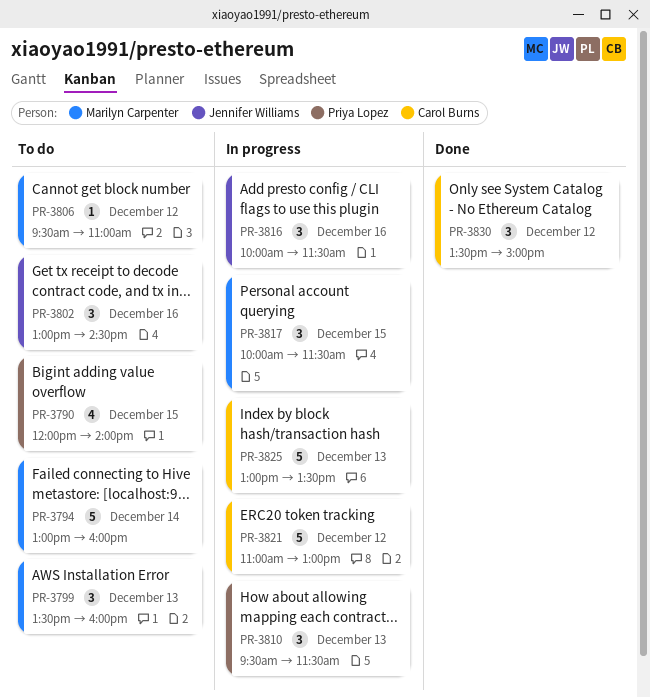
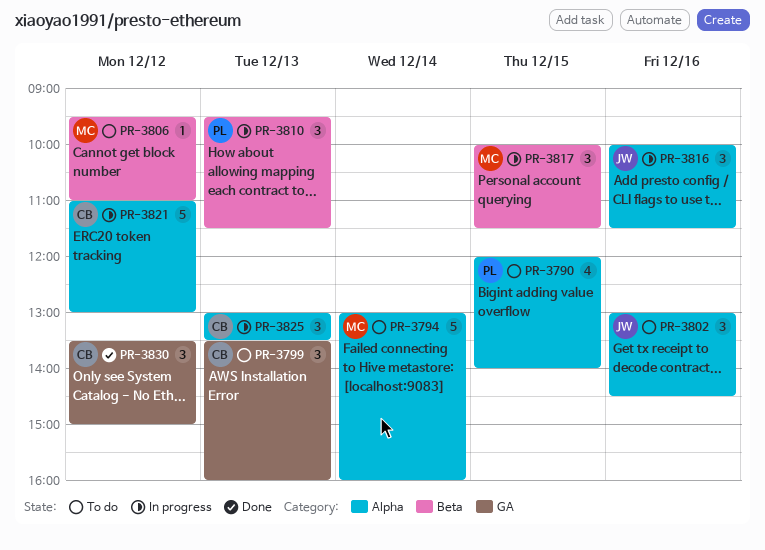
PR-3799, owner: Marilyn Carpenter -> Carol Burns
PR-3825, estimate: 5 -> 3

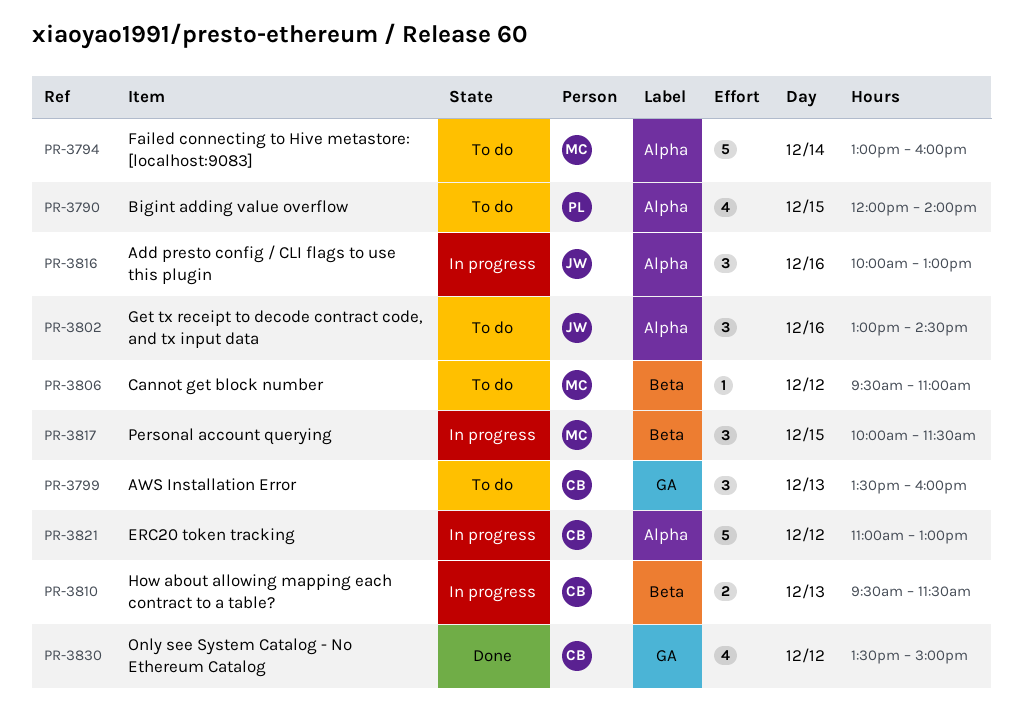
PR-3810, owner: PL -> CB
PR-3810, estimate: 3 -> 2
PR-3816, ends: 11:30 -> 13:00
PR-3825: present -> none
PR-3830, estimate: 3 -> 4

